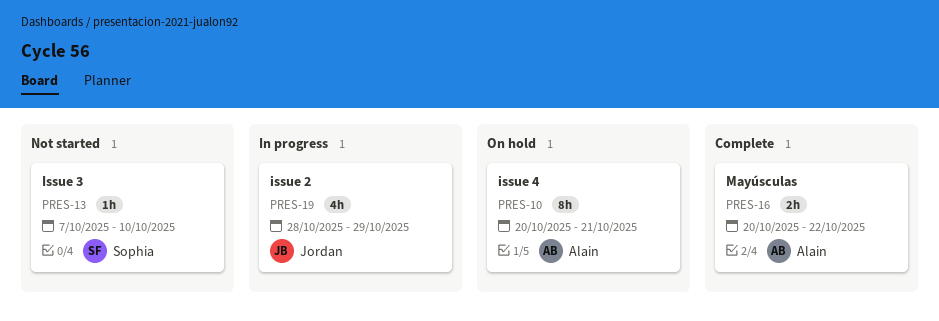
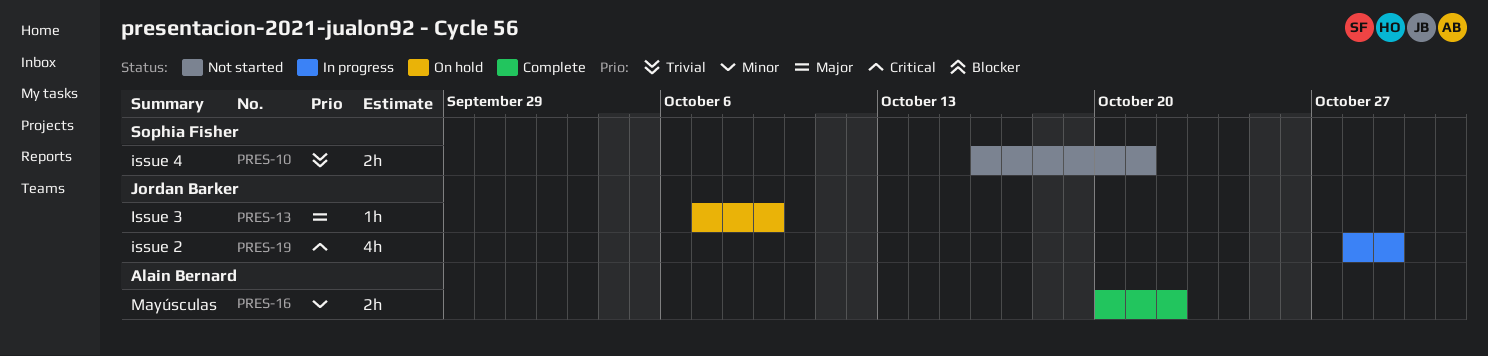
PRES-10, status: On hold -> Not started
PRES-10, owner: Alain Bernard -> Sophia Fisher
PRES-10, estimate: 8h -> 2h
PRES-10, start: Oct 20 -> Oct 16
PRES-13, status: Not started -> On hold
PRES-13, owner: Sophia Fisher -> Jordan Barker
PRES-13, due: Oct 10 -> Oct 9

